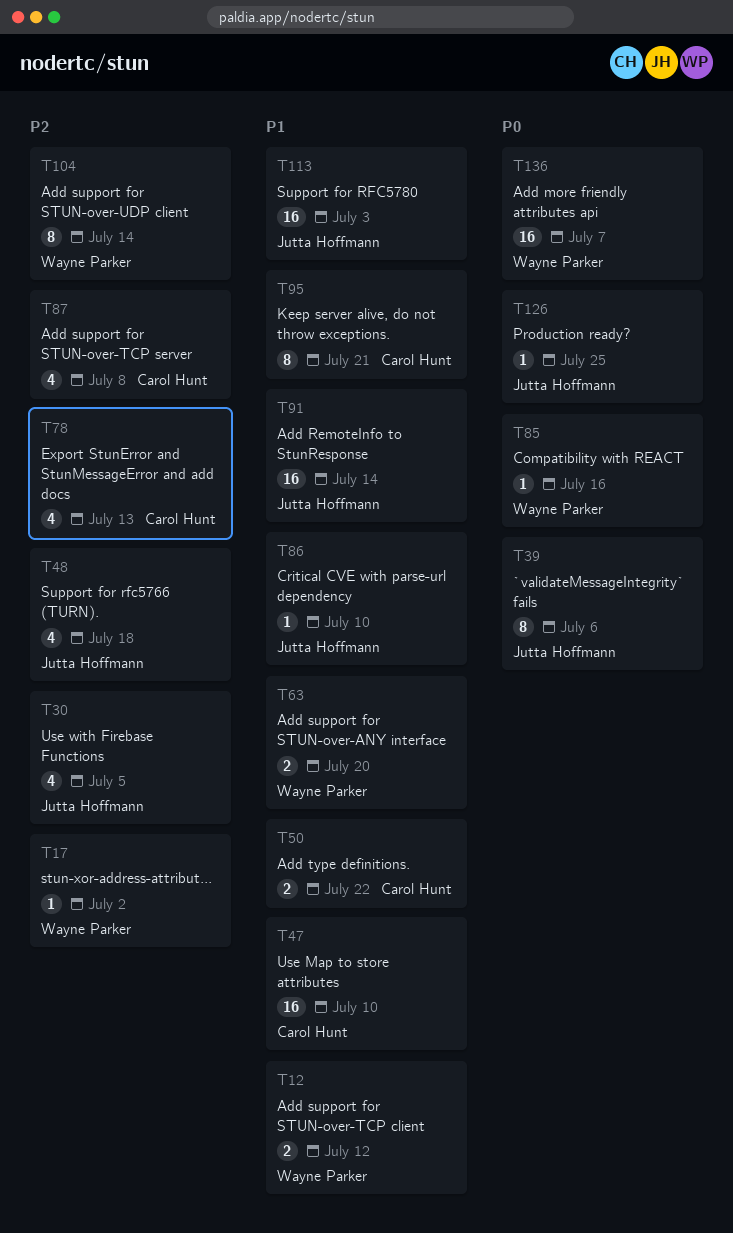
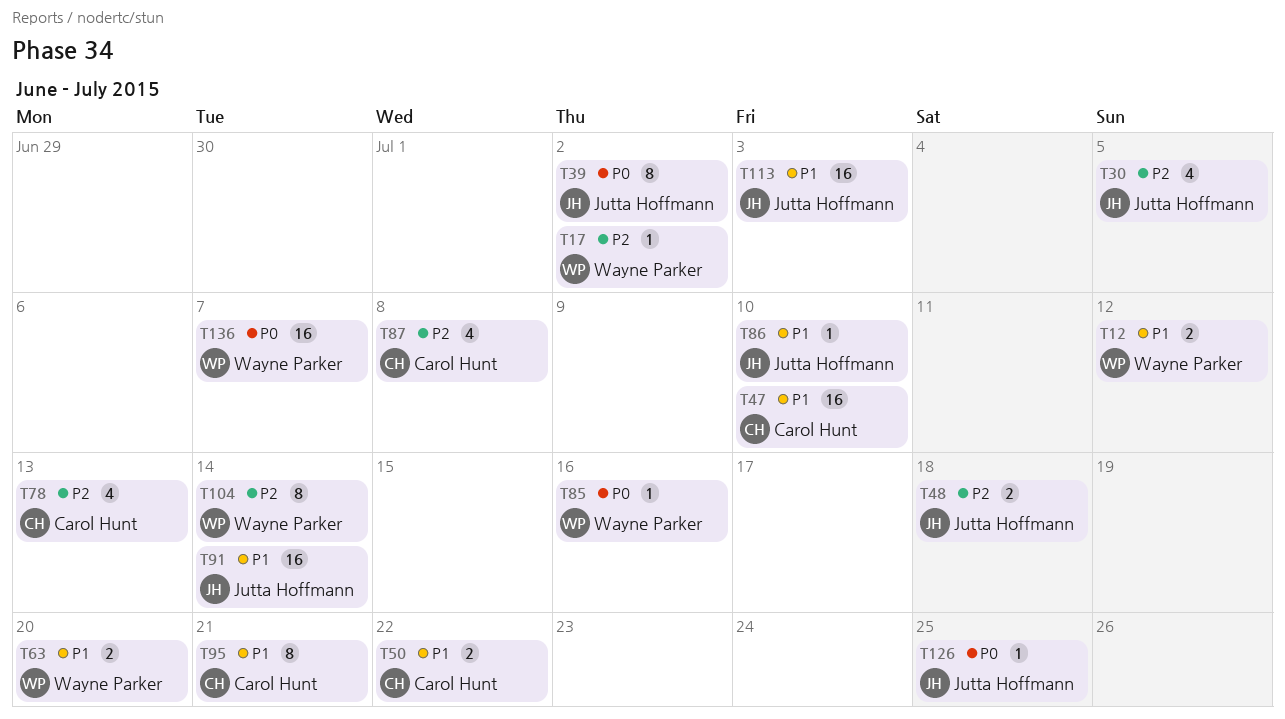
T39, due: Jul 6 -> Jul 2
T48, estimate: 4 -> 2

